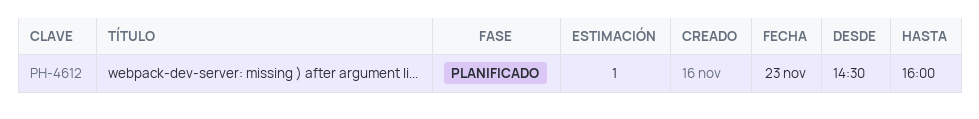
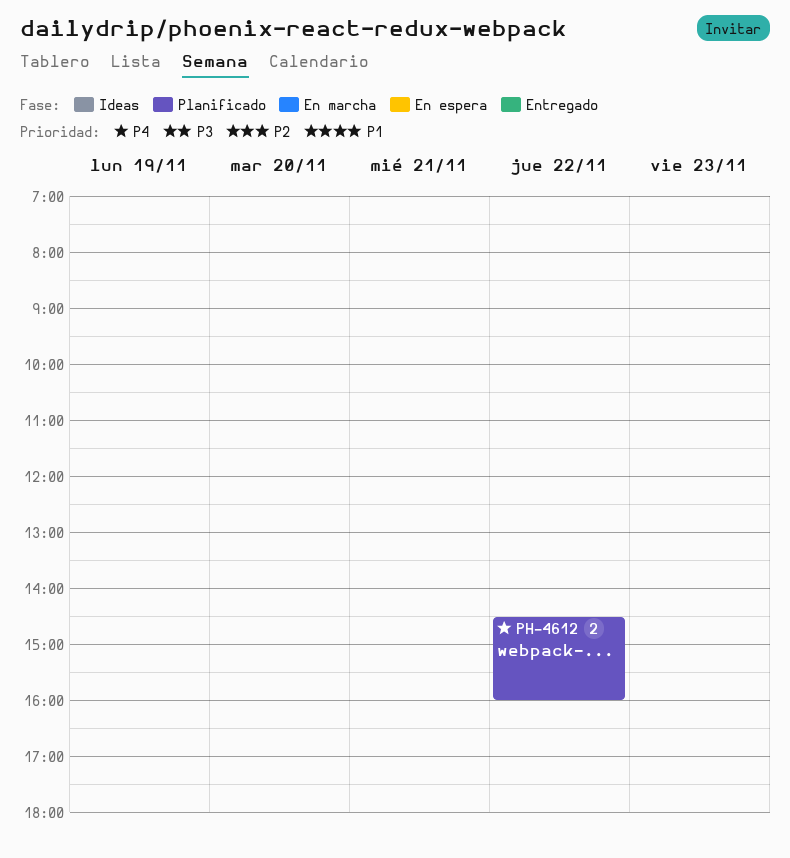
PH-4612, estimate: 1 -> 2
PH-4612, day: Nov 23 -> Nov 22

